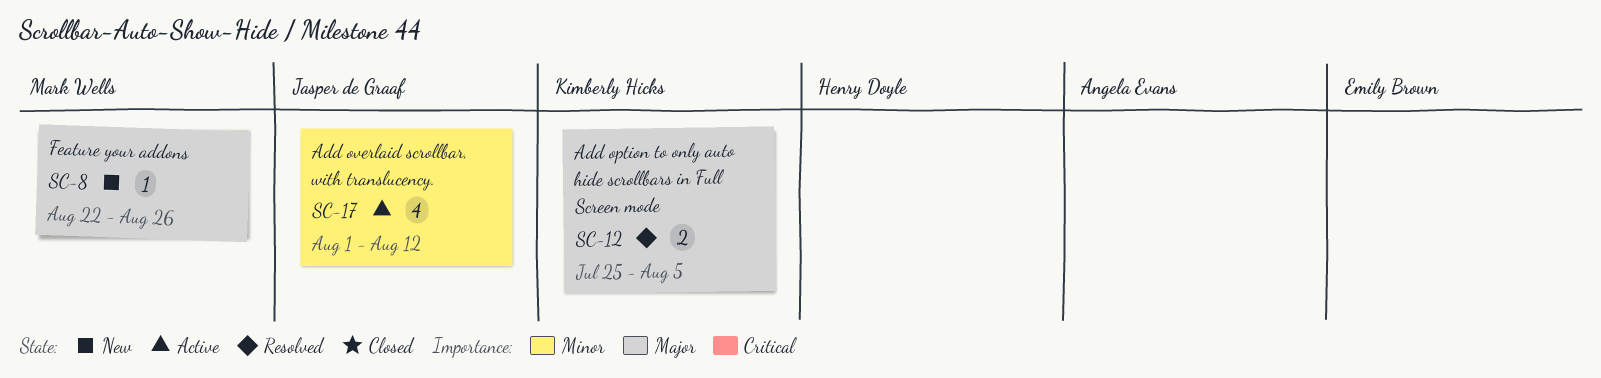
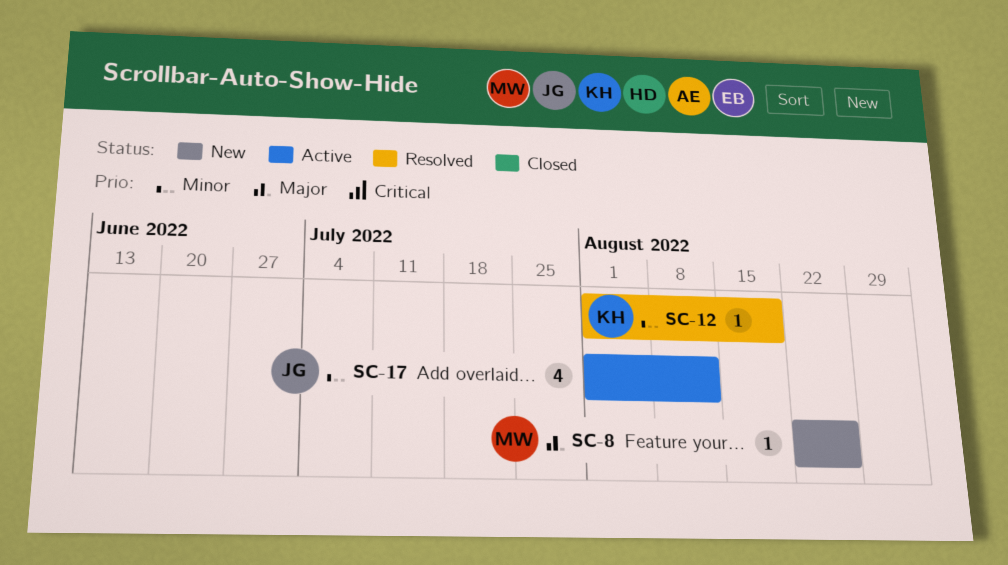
SC-12, priority: Major -> Minor
SC-12, estimate: 2 -> 1
SC-12, start: Jul 25 -> Aug 1
SC-12, due: Aug 5 -> Aug 19

